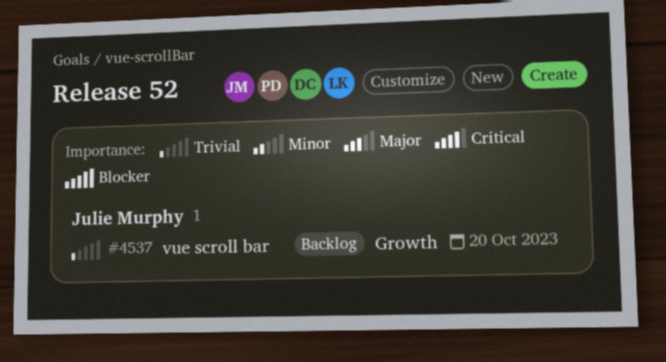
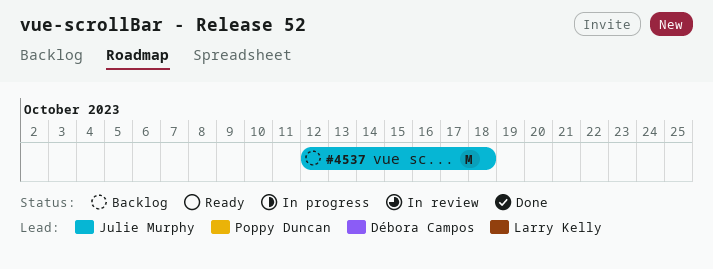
#4537, due: Oct 20 -> Oct 18

